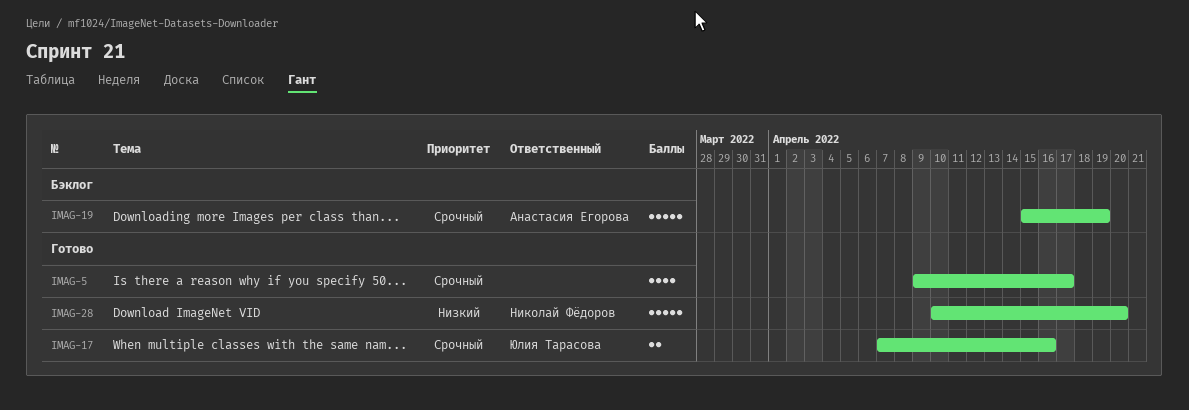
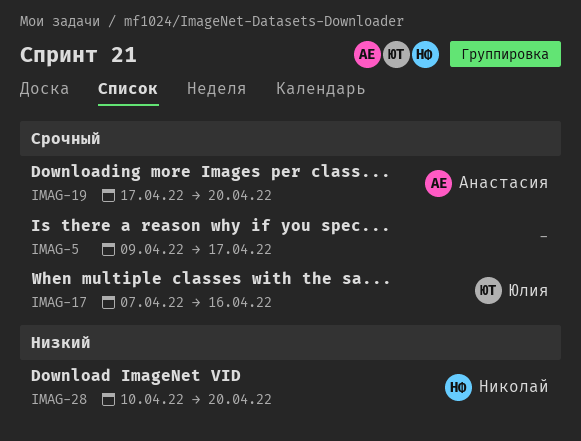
IMAG-19, start: Apr 15 -> Apr 17
IMAG-19, due: Apr 19 -> Apr 20

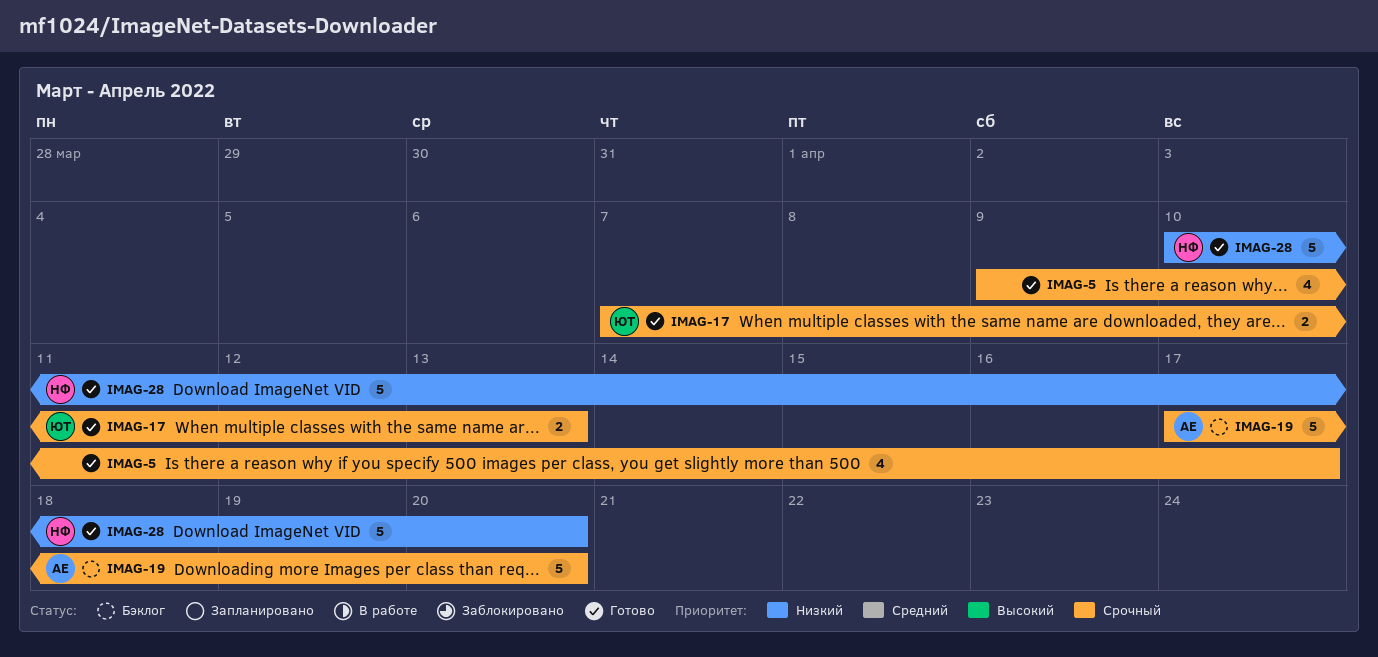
IMAG-17, due: Apr 16 -> Apr 13

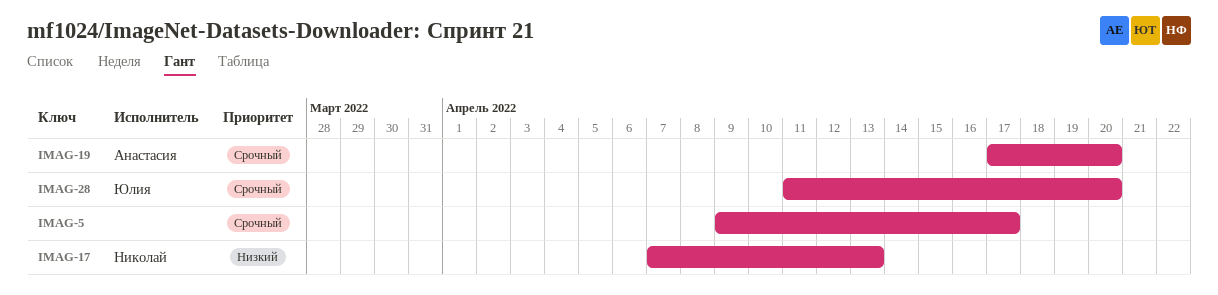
IMAG-17, owner: Юлия -> Николай
IMAG-17, priority: Срочный -> Низкий
IMAG-28, owner: Николай -> Юлия
IMAG-28, priority: Низкий -> Срочный
IMAG-28, start: Apr 10 -> Apr 11

